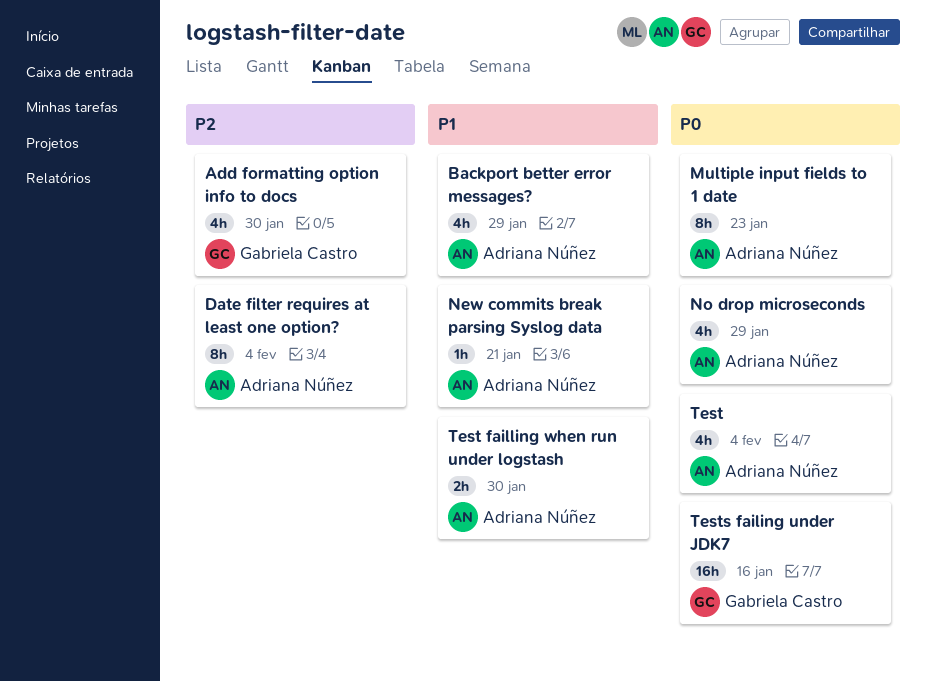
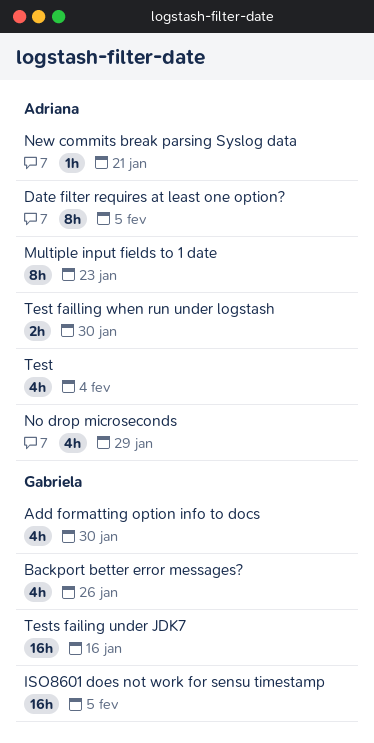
Backport better error messages?, owner: Adriana Núñez -> Gabriela Castro
Backport better error messages?, due: Jan 29 -> Jan 26
Date filter requires at least one option?, due: Feb 4 -> Feb 5
ISO8601 does not work for sensu timestamp: none -> present

